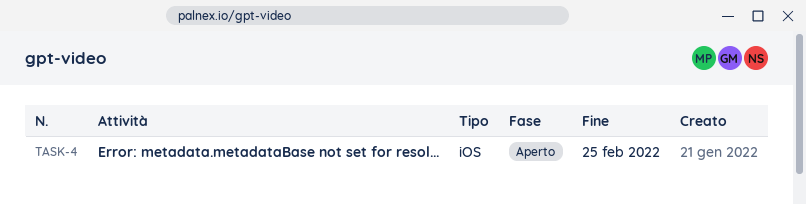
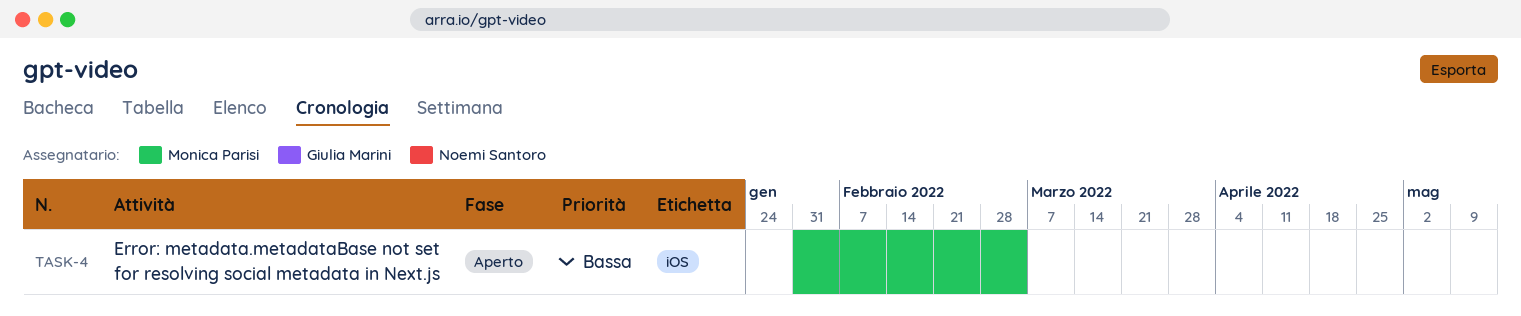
TASK-4, due: Feb 25 -> Mar 4

